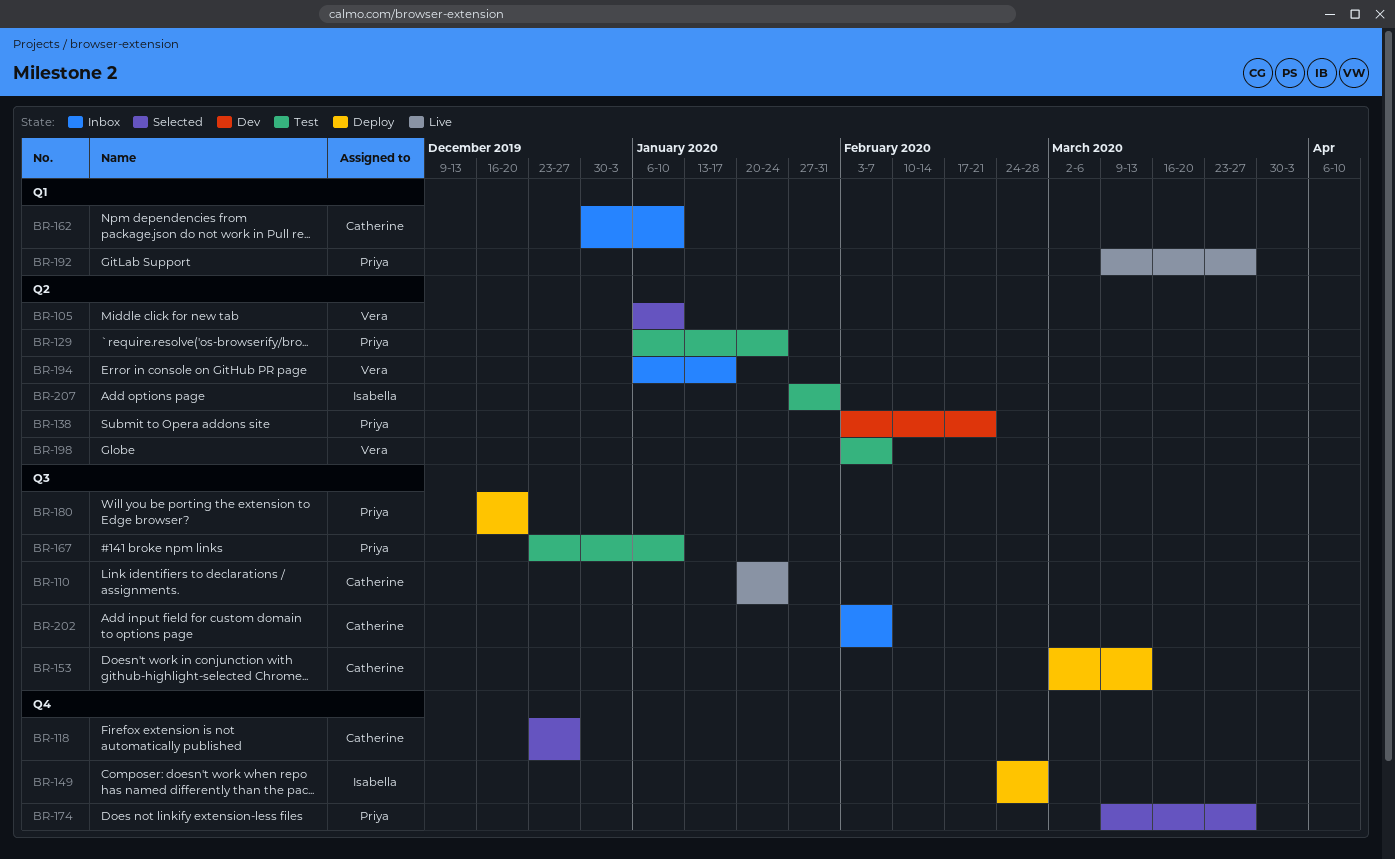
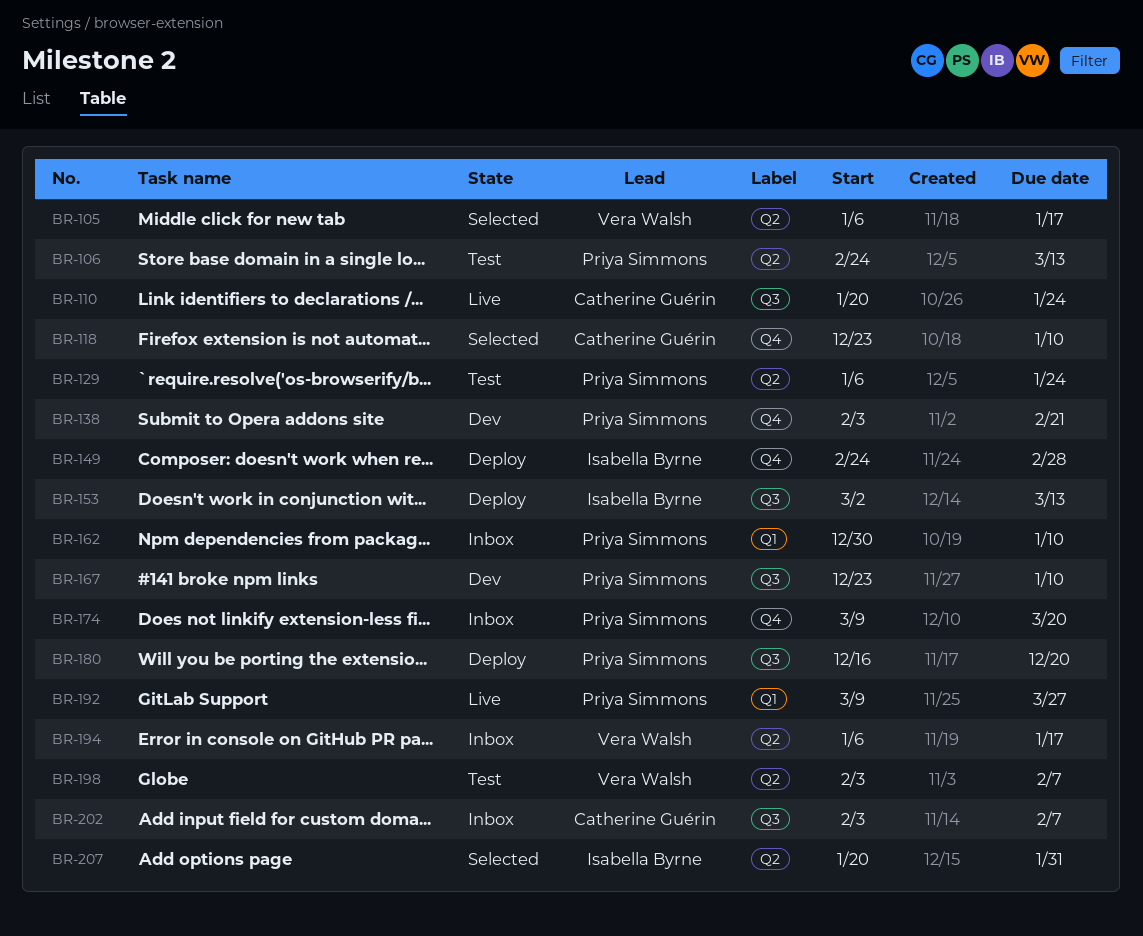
BR-105, due: Jan 10 -> Jan 17
BR-106: none -> present
BR-118, due: Dec 27 -> Jan 10
BR-138, label: Q2 -> Q4
BR-153, owner: Catherine Guérin -> Isabella Byrne
BR-162, owner: Catherine Guérin -> Priya Simmons
BR-167, status: Test -> Dev
BR-174, status: Selected -> Inbox
BR-174, due: Mar 27 -> Mar 20
BR-207, status: Test -> Selected
BR-207, start: Jan 27 -> Jan 20

